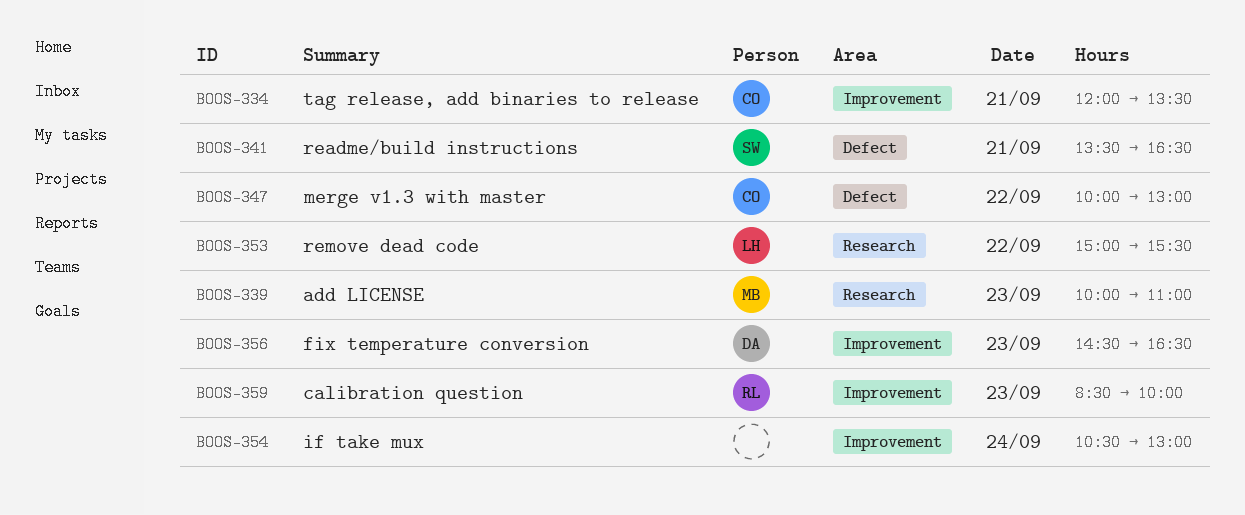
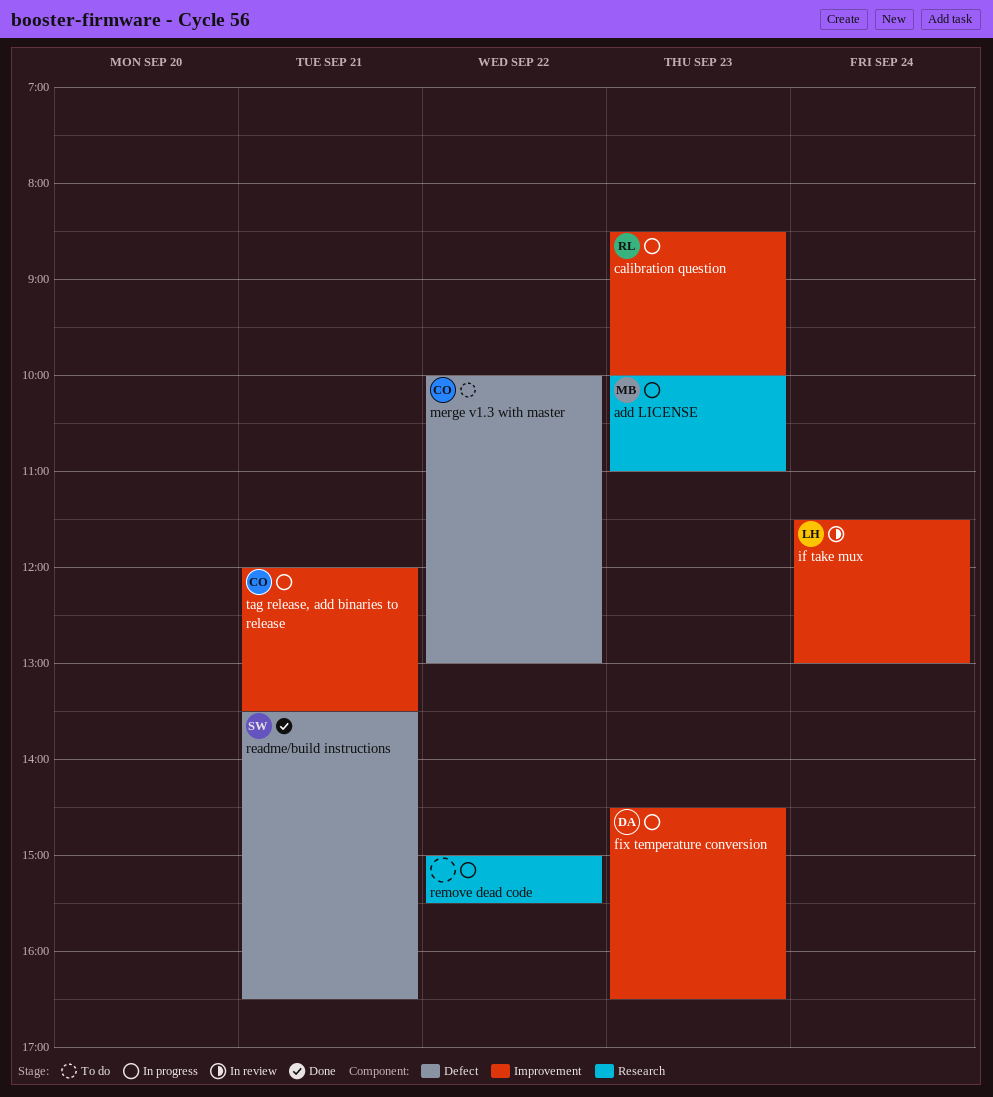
if take mux, owner: none -> LH
if take mux, begins: 10:30 -> 11:30
remove dead code, owner: LH -> none

